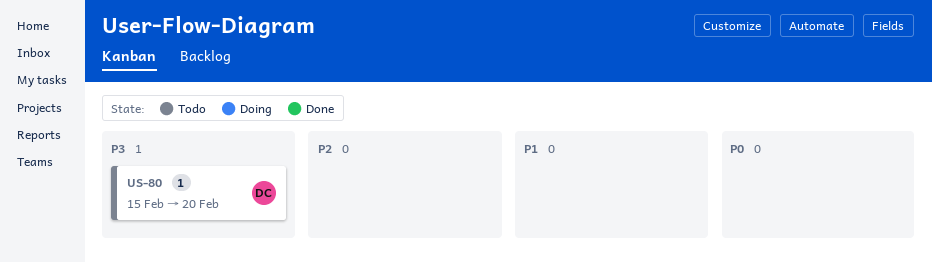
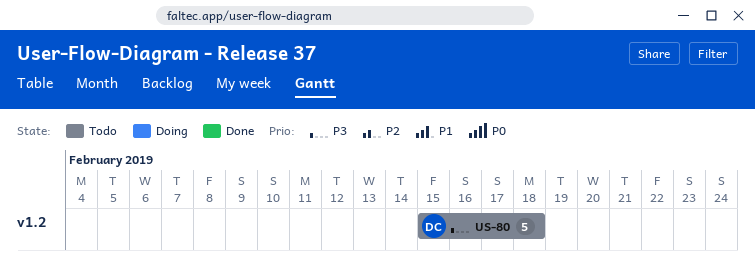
US-80, estimate: 1 -> 5
US-80, due: Feb 20 -> Feb 18

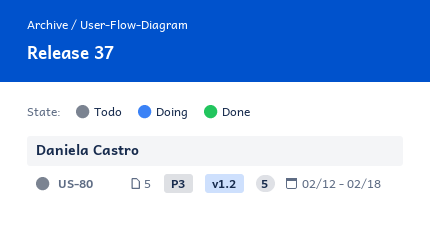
US-80, start: Feb 15 -> Feb 12

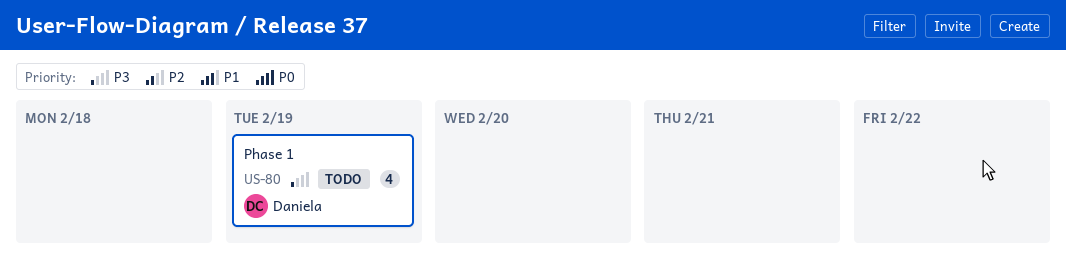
US-80, estimate: 5 -> 4
US-80, due: Feb 18 -> Feb 19

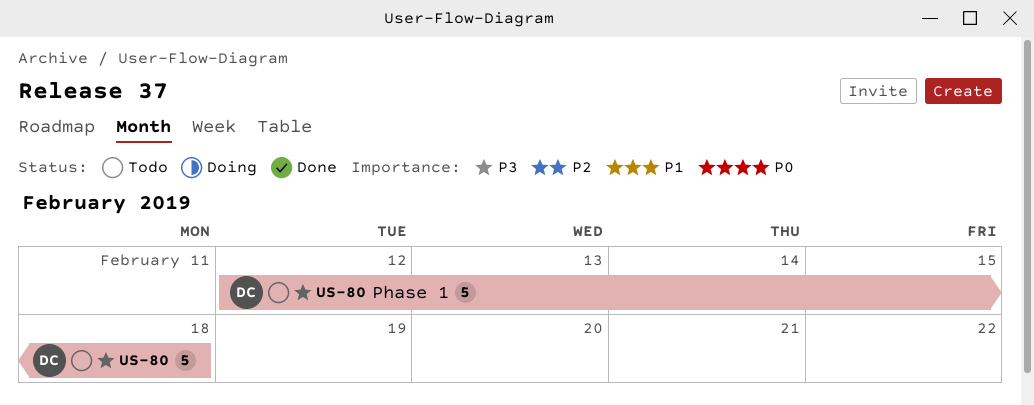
US-80, estimate: 4 -> 5
US-80, due: Feb 19 -> Feb 18

